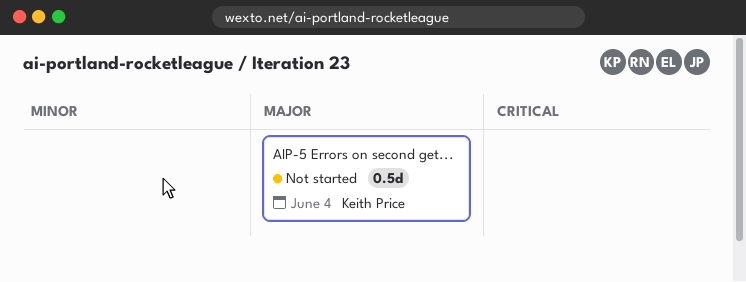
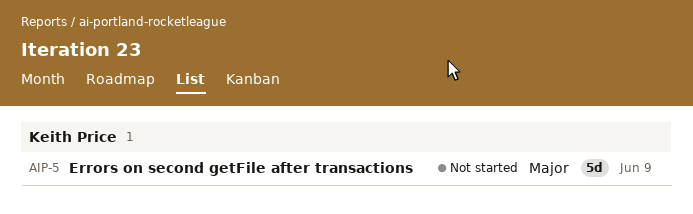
AIP-5, estimate: 0.5d -> 5d
AIP-5, due: Jun 4 -> Jun 9

